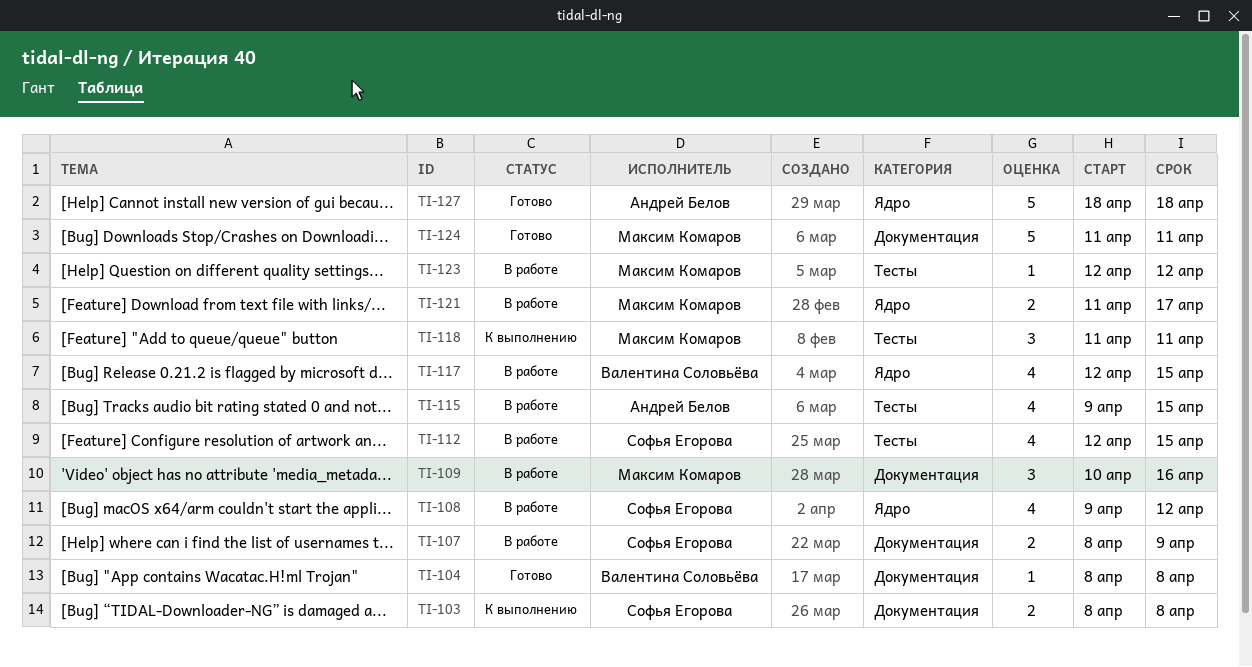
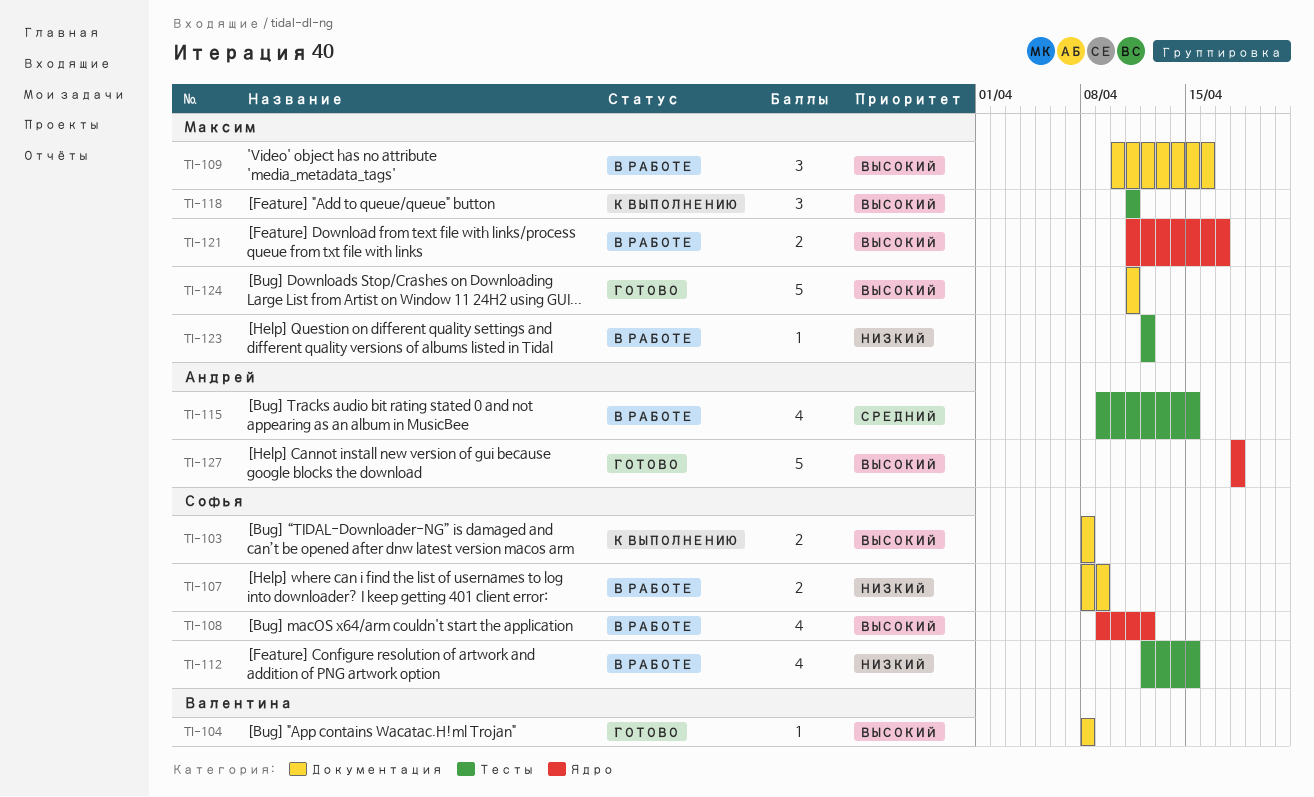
TI-117: present -> none

